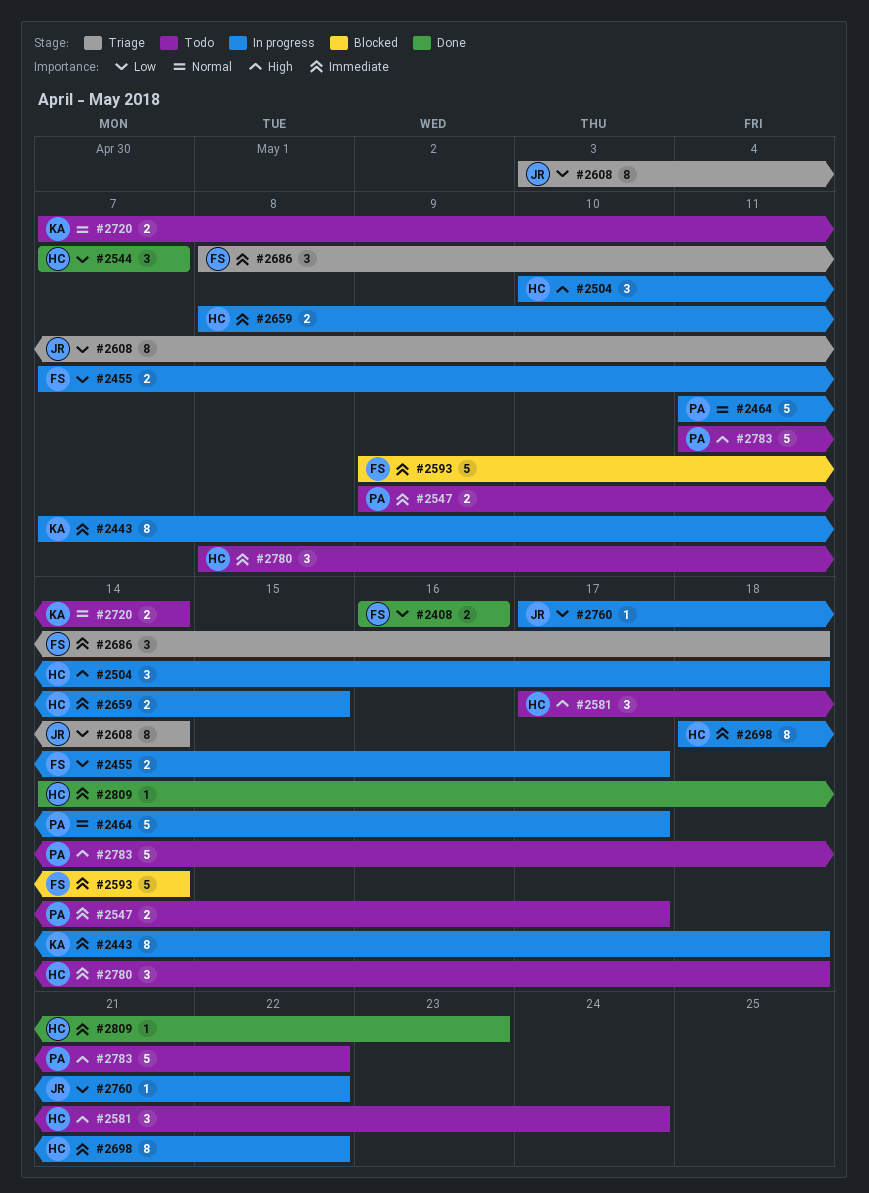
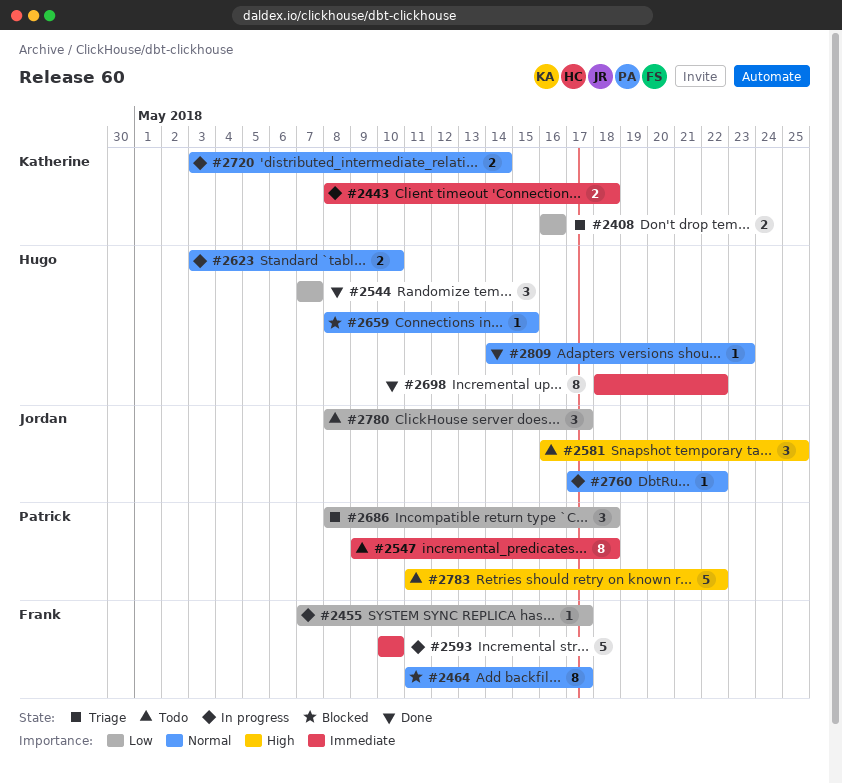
#2408, status: Done -> Triage
#2408, owner: Frank -> Katherine
#2443, estimate: 8 -> 2
#2443, start: May 7 -> May 8
#2455, estimate: 2 -> 1
#2464, status: In progress -> Blocked
#2464, owner: Patrick -> Frank
#2464, estimate: 5 -> 8
#2504: present -> none
#2547, estimate: 2 -> 8
#2547, due: May 17 -> May 18
#2581, owner: Hugo -> Jordan
#2581, start: May 17 -> May 16
#2581, due: May 24 -> May 25
#2593, status: Blocked -> In progress
#2593, start: May 9 -> May 10
#2593, due: May 14 -> May 10
#2608: present -> none
#2623: none -> present
#2659, status: In progress -> Blocked
#2659, priority: Immediate -> Normal
#2659, estimate: 2 -> 1
#2686, owner: Frank -> Patrick
#2686, priority: Immediate -> Low
#2698, status: In progress -> Done
#2720, status: Todo -> In progress
#2720, start: May 7 -> May 3
#2760, priority: Low -> Normal
#2780, owner: Hugo -> Jordan
#2780, priority: Immediate -> Low
#2780, due: May 18 -> May 17
#2809, priority: Immediate -> Normal

